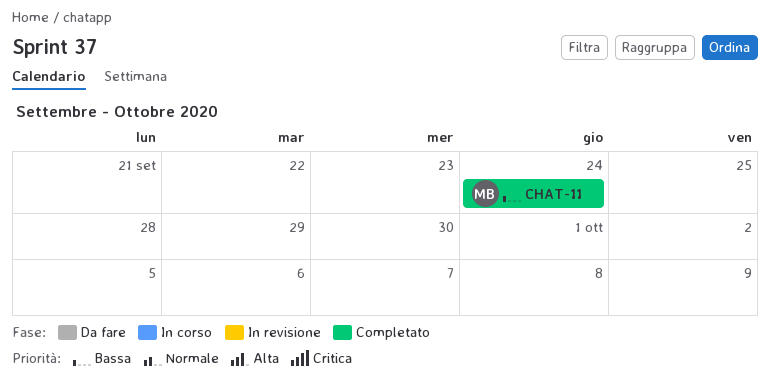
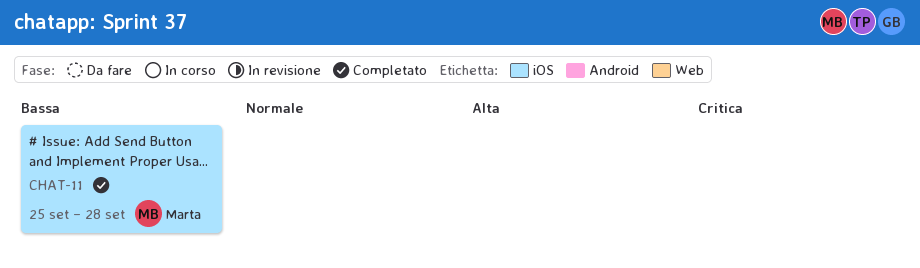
CHAT-11, start: Sep 24 -> Sep 25
CHAT-11, due: Sep 24 -> Sep 28

